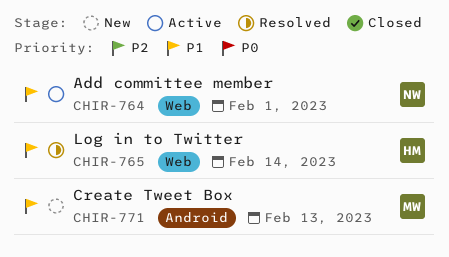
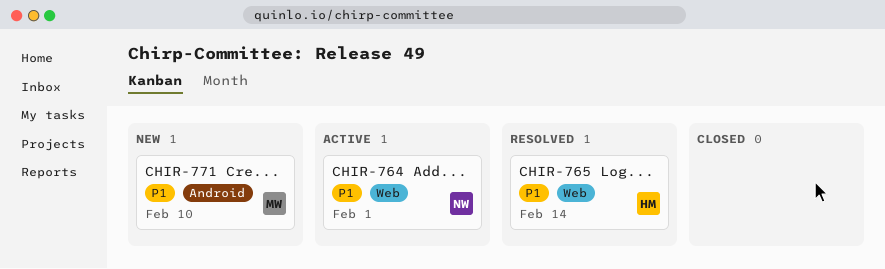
CHIR-771, due: Feb 13 -> Feb 10

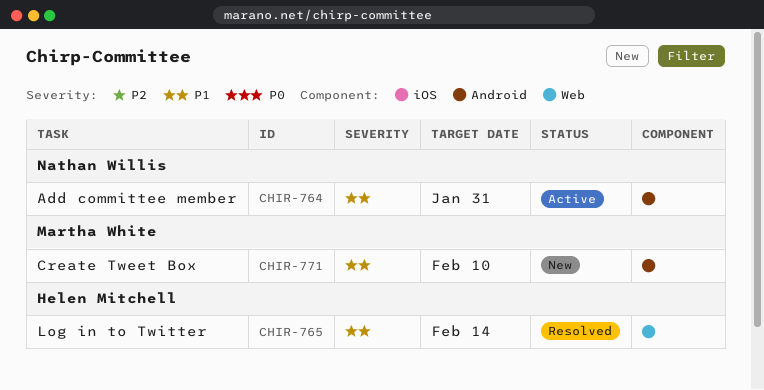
CHIR-764, label: Web -> Android
CHIR-764, due: Feb 1 -> Jan 31

